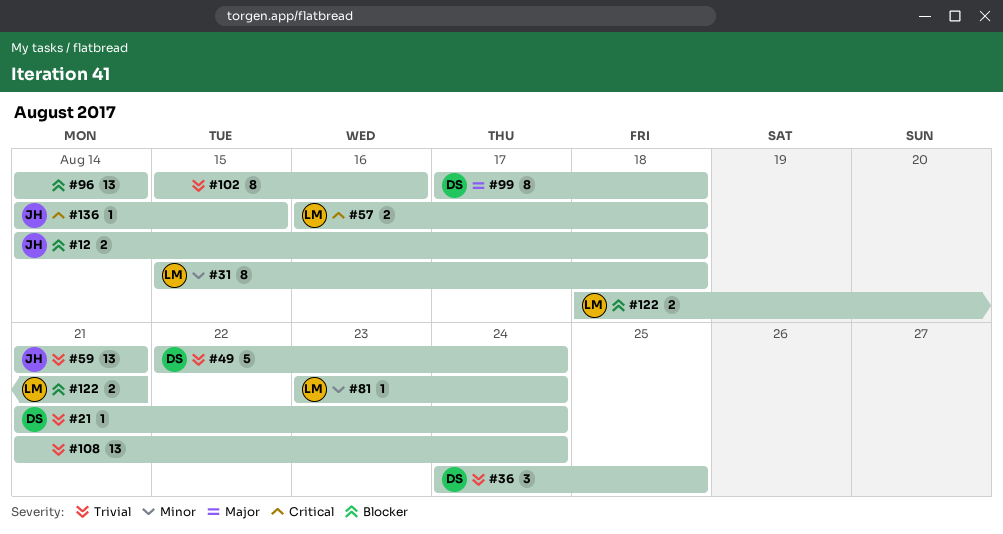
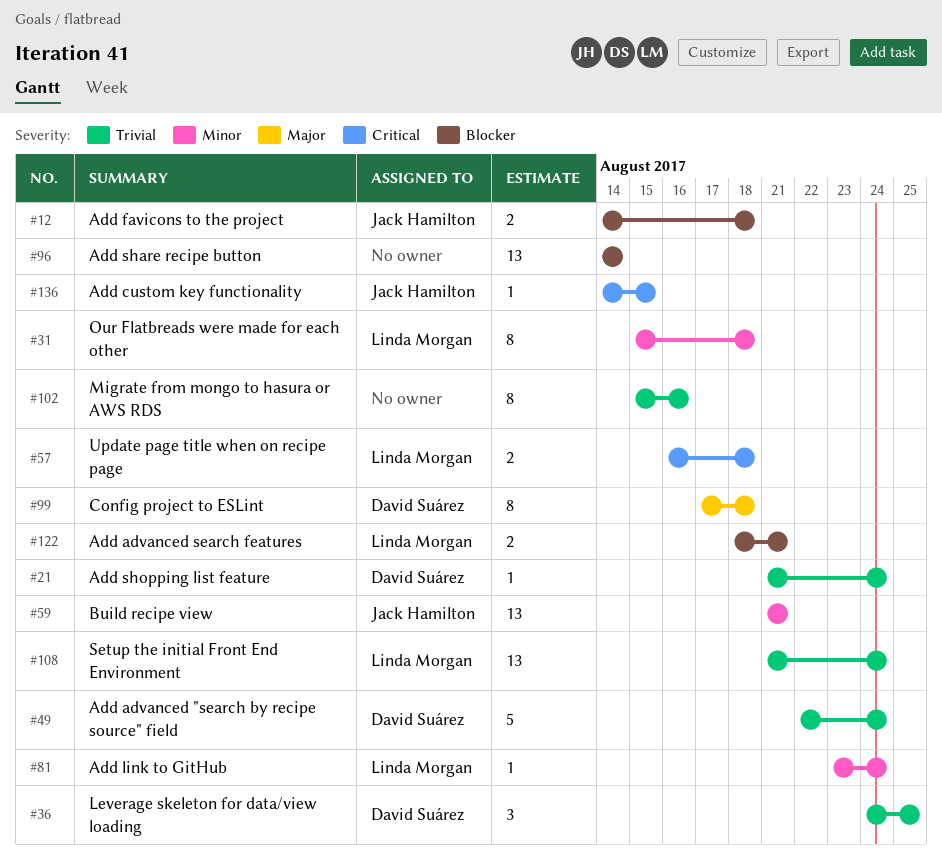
#59, priority: Trivial -> Minor
#108, owner: none -> Linda Morgan

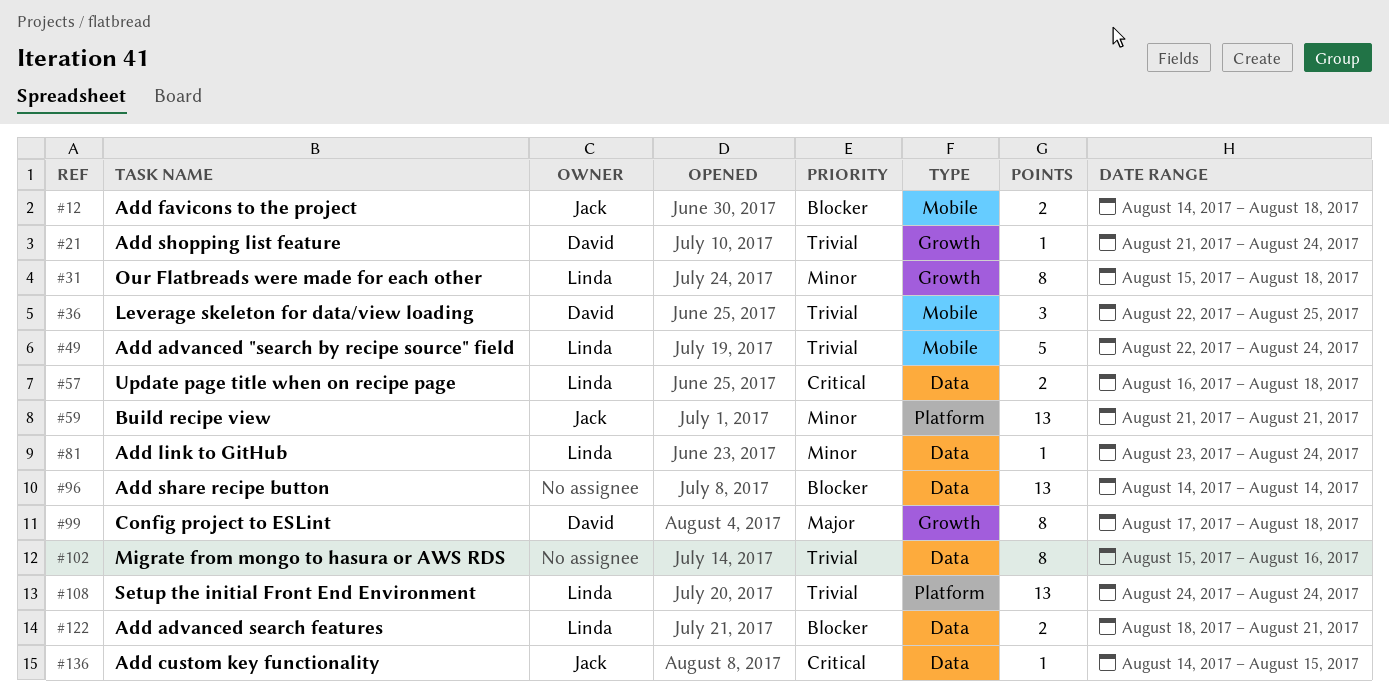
#36, start: Aug 24 -> Aug 22
#49, owner: David Suárez -> Linda Morgan
#108, start: Aug 21 -> Aug 24

